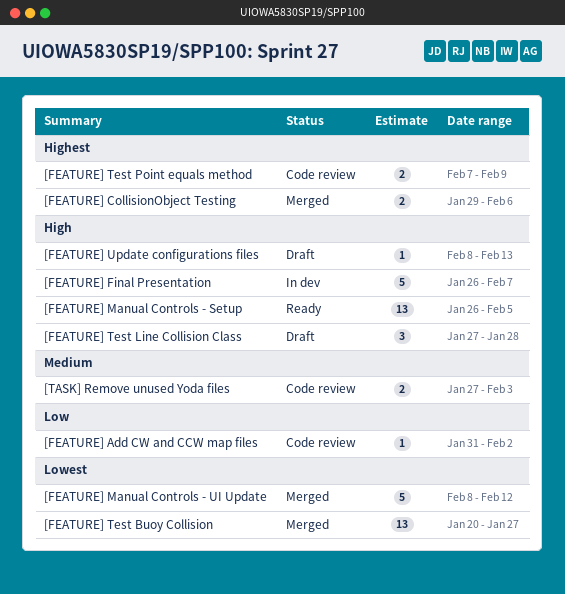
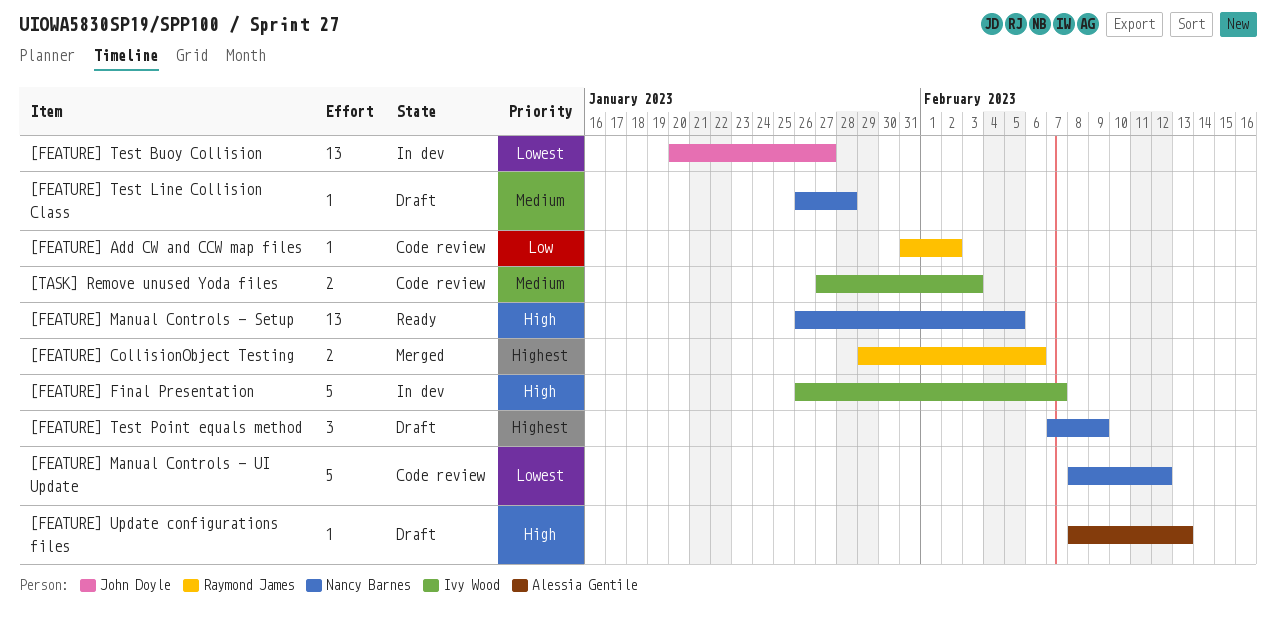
[FEATURE] Manual Controls - UI Update, status: Merged -> Code review
[FEATURE] Test Buoy Collision, status: Merged -> In dev
[FEATURE] Test Line Collision Class, priority: High -> Medium
[FEATURE] Test Line Collision Class, estimate: 3 -> 1
[FEATURE] Test Line Collision Class, start: Jan 27 -> Jan 26
[FEATURE] Test Point equals method, status: Code review -> Draft
[FEATURE] Test Point equals method, estimate: 2 -> 3

